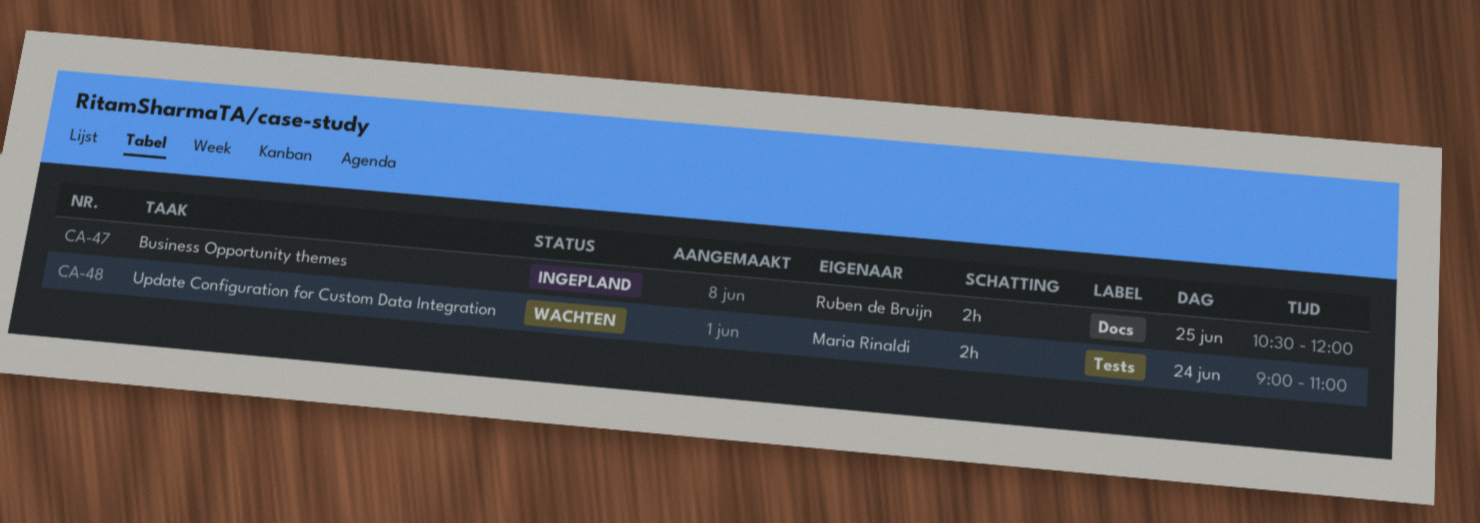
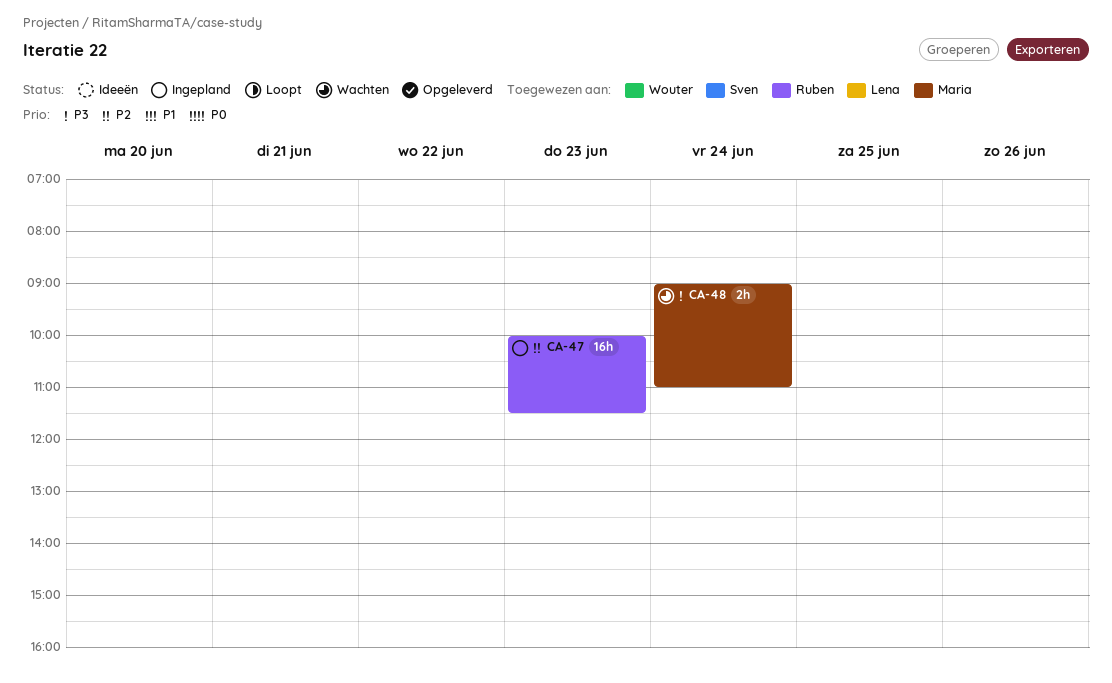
CA-47, estimate: 2h -> 16h
CA-47, day: Jun 25 -> Jun 23
CA-47, begins: 10:30 -> 10:00
CA-47, ends: 12:00 -> 11:30

